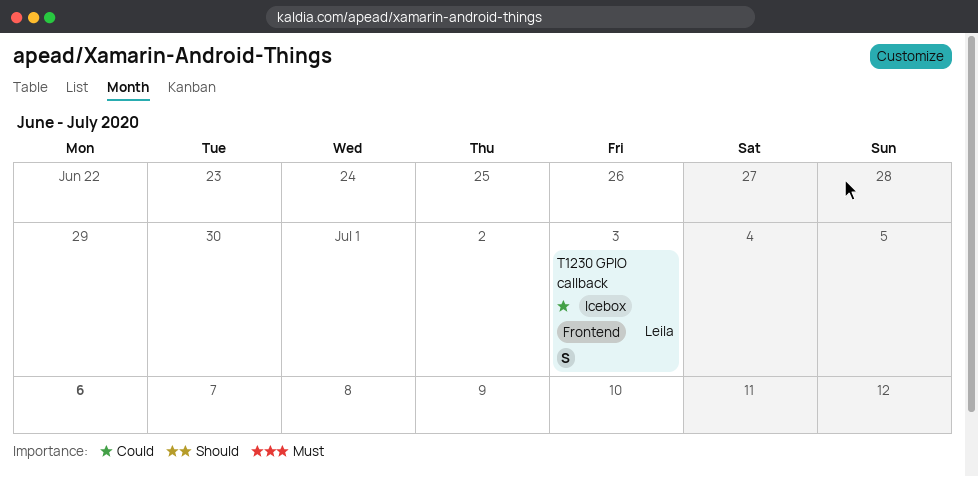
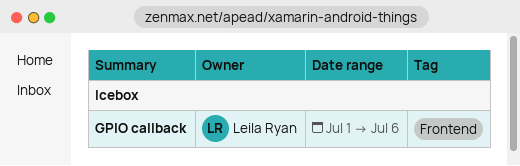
GPIO callback, due: Jul 3 -> Jul 6

